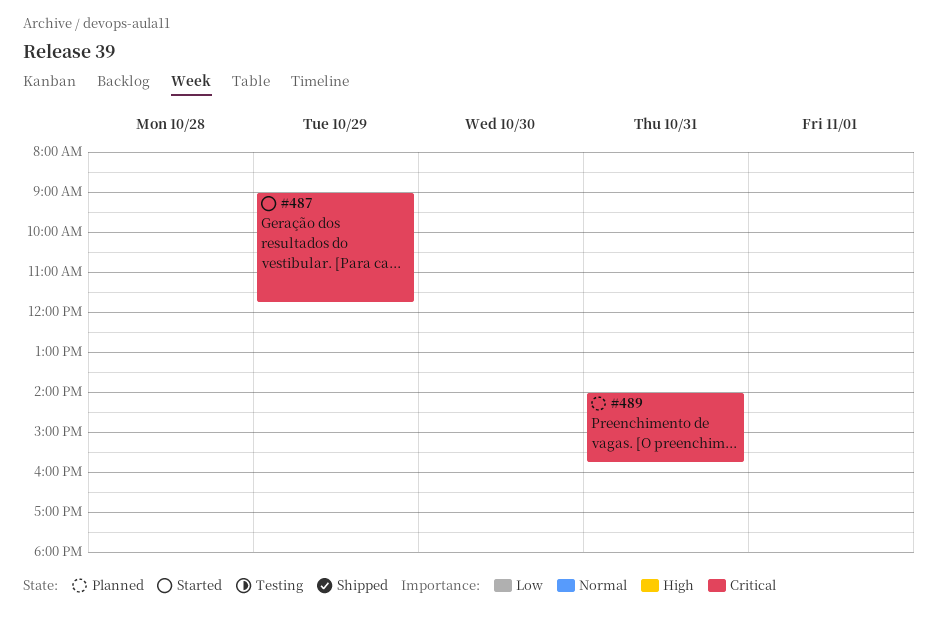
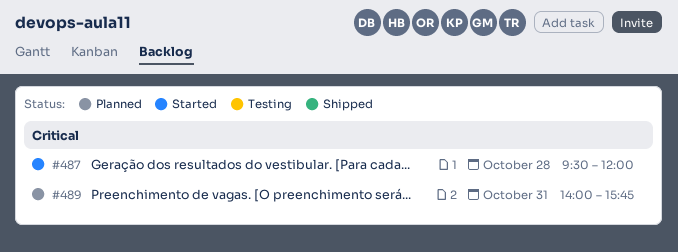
#487, day: Oct 29 -> Oct 28
#487, begins: 09:00 -> 09:30
#487, ends: 11:45 -> 12:00

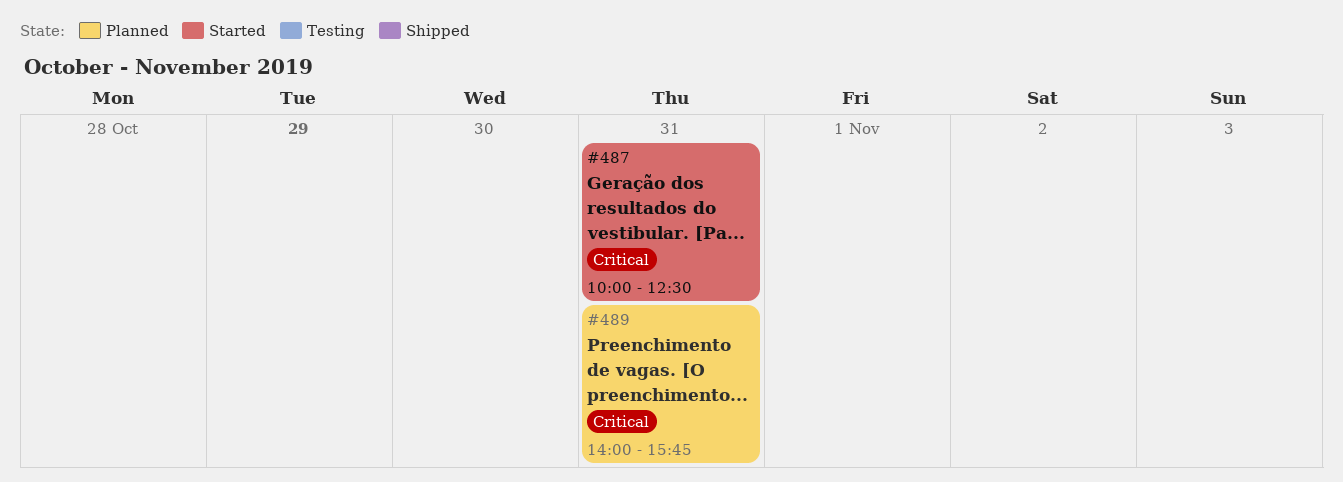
#487, day: Oct 28 -> Oct 31
#487, begins: 09:30 -> 10:00
#487, ends: 12:00 -> 12:30

